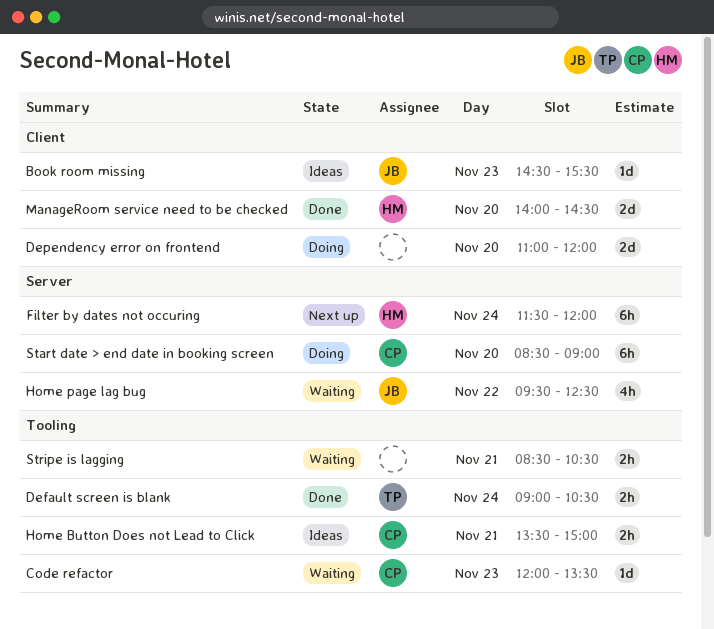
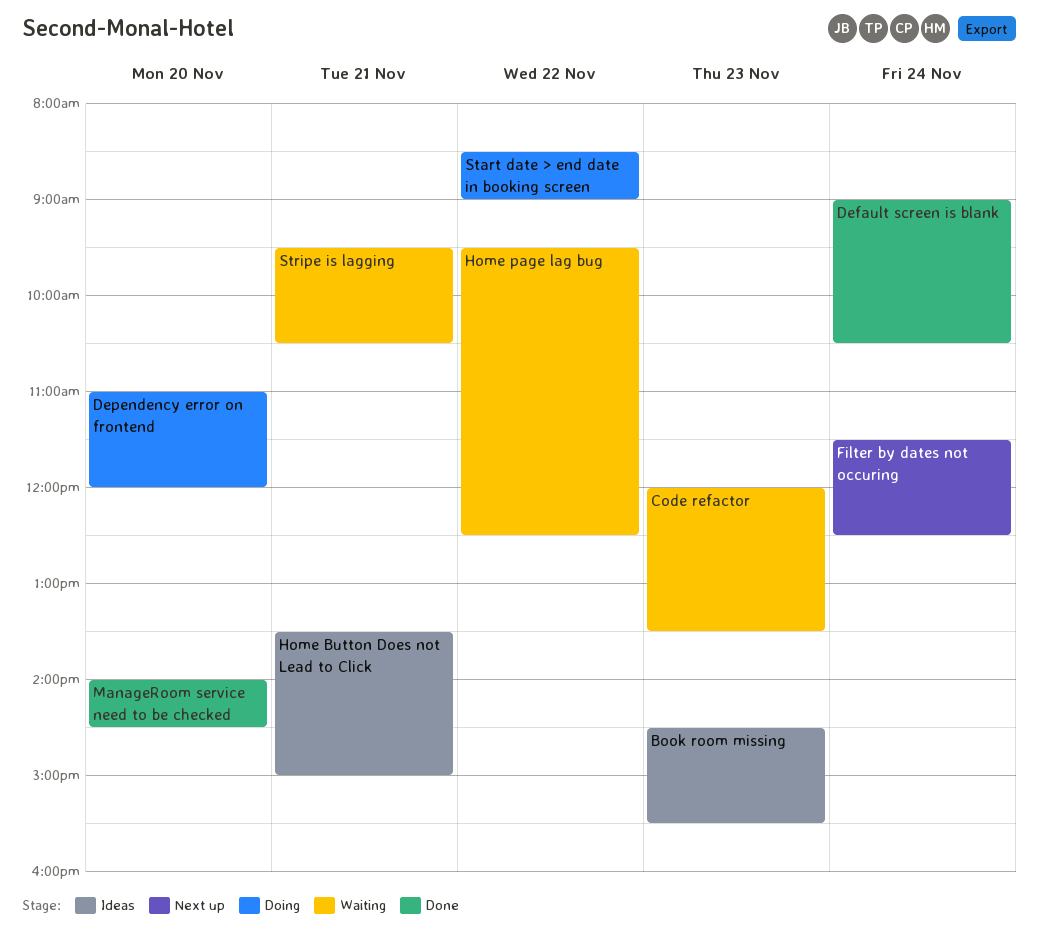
Filter by dates not occuring, ends: 12:00 -> 12:30
Start date > end date in booking screen, day: Nov 20 -> Nov 22
Stripe is lagging, begins: 08:30 -> 09:30

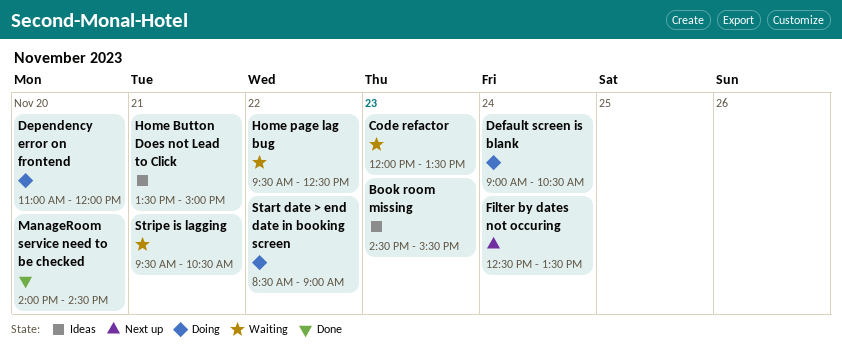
Default screen is blank, status: Done -> Doing
Filter by dates not occuring, begins: 11:30 -> 12:30
Filter by dates not occuring, ends: 12:30 -> 13:30

